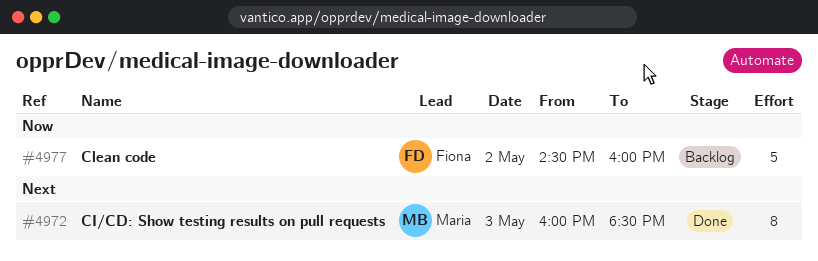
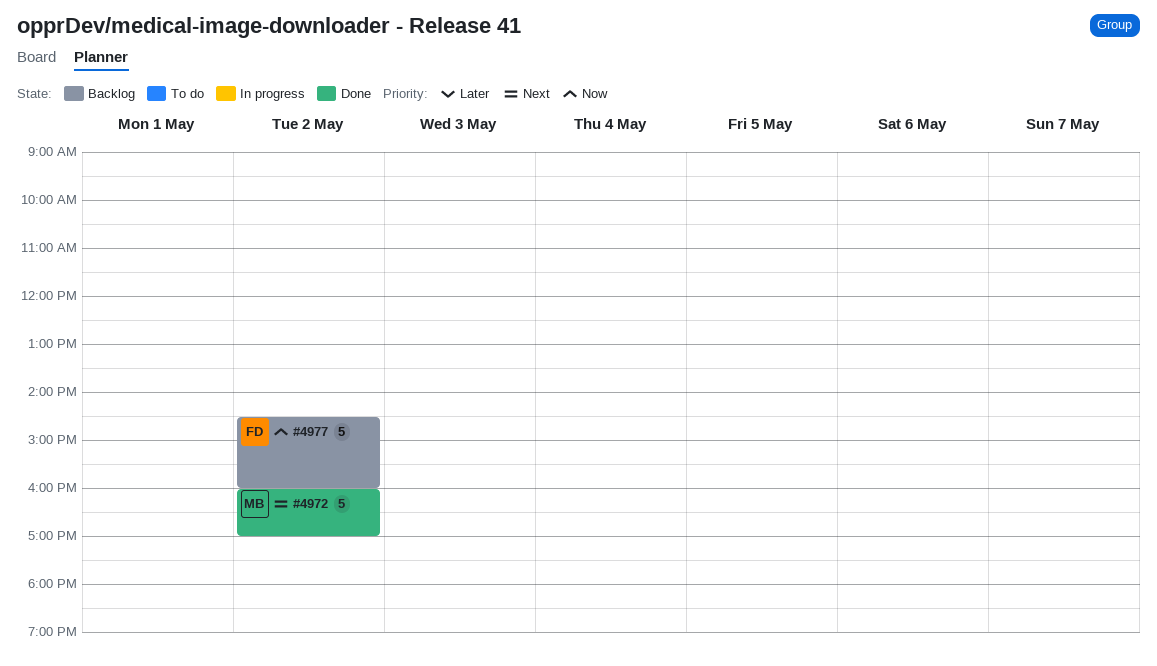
#4972, estimate: 8 -> 5
#4972, day: May 3 -> May 2
#4972, ends: 18:30 -> 17:00

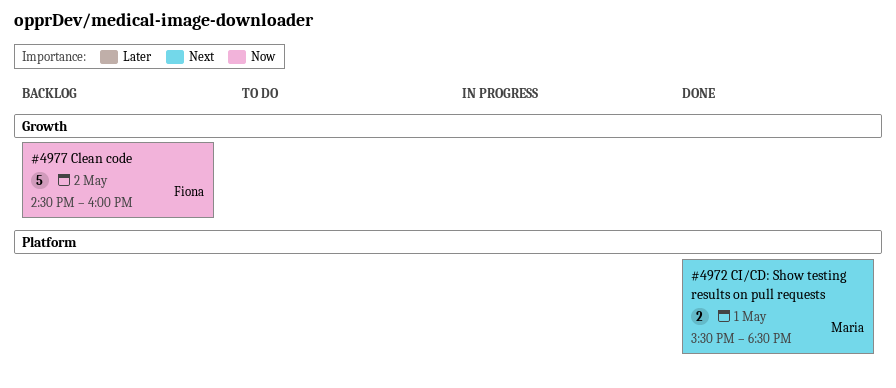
#4972, estimate: 5 -> 2
#4972, day: May 2 -> May 1
#4972, begins: 16:00 -> 15:30
#4972, ends: 17:00 -> 18:30

